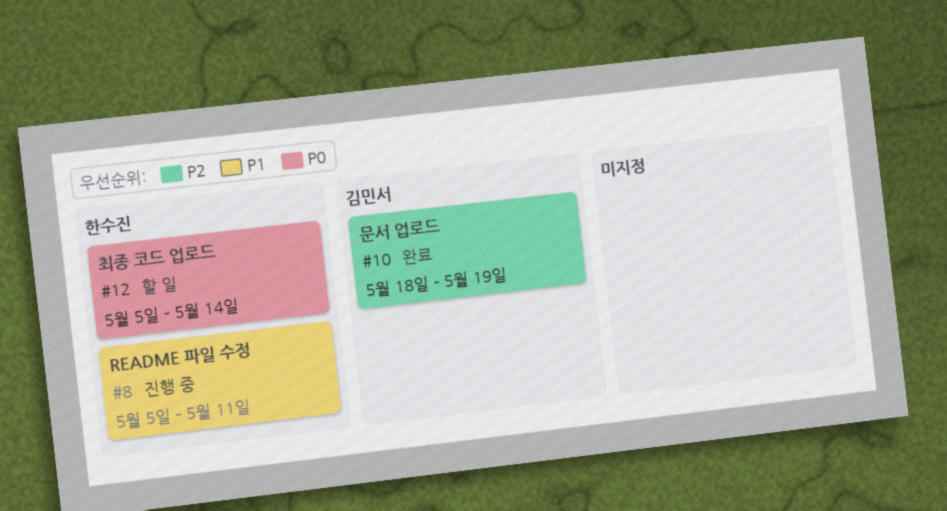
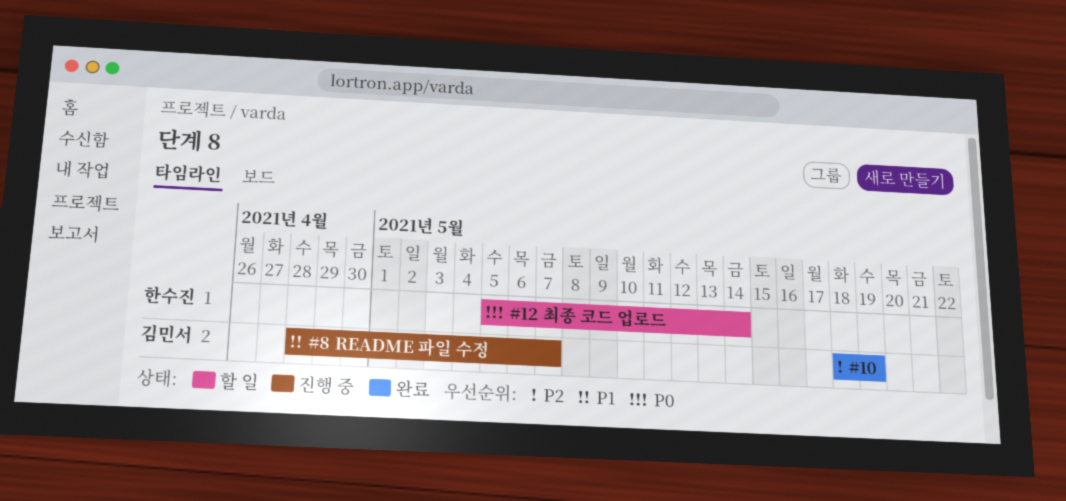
#8, owner: 한수진 -> 김민서
#8, start: May 5 -> Apr 28
#8, due: May 11 -> May 7

